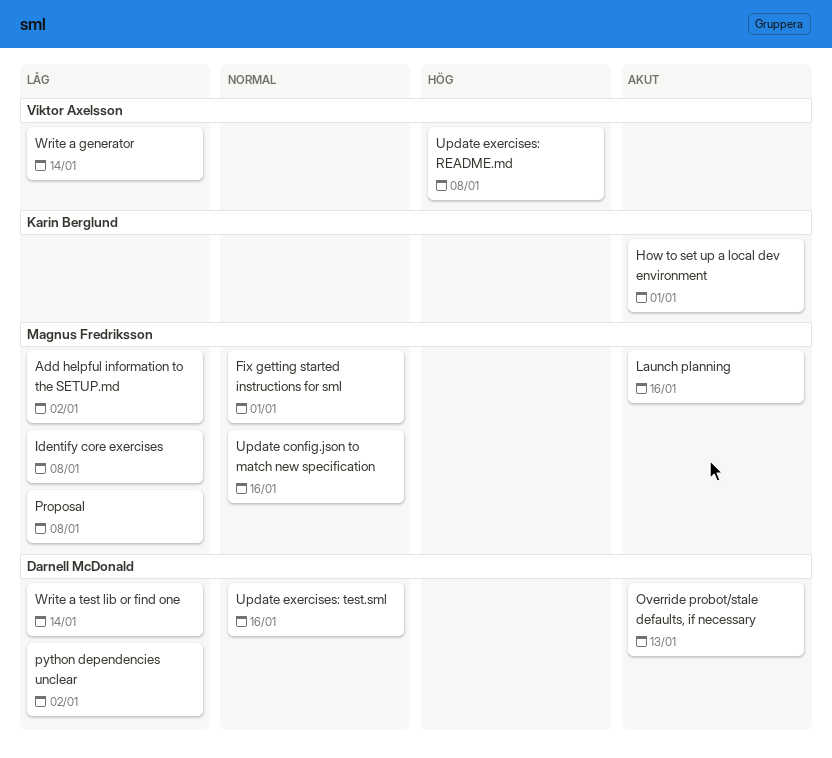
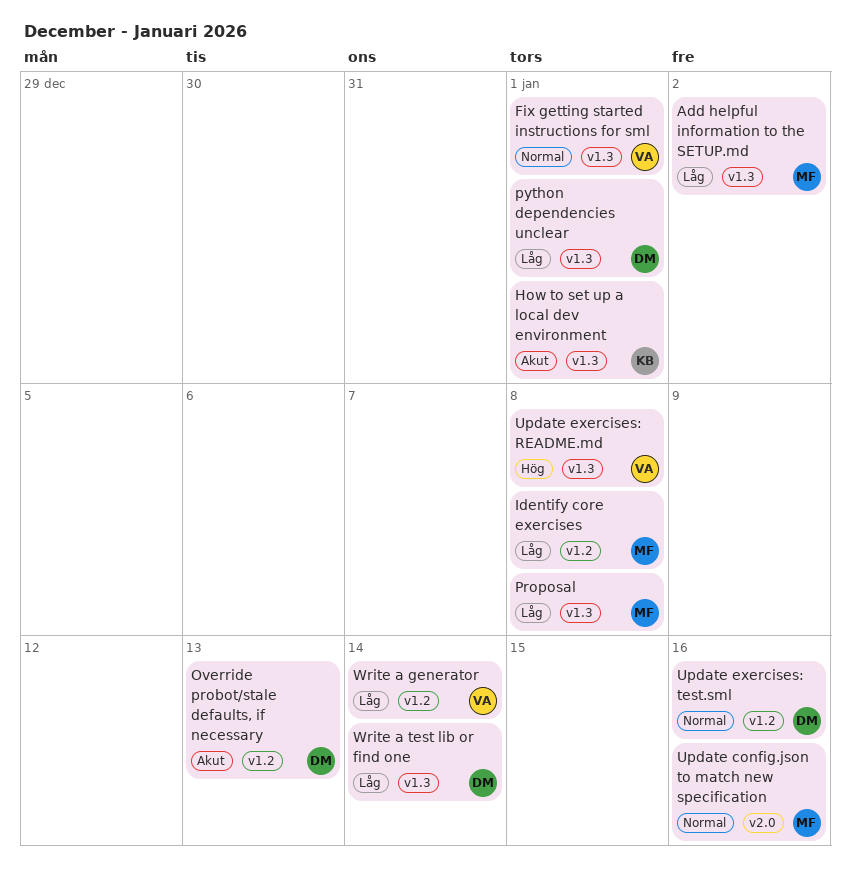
Fix getting started instructions for sml, owner: Magnus Fredriksson -> Viktor Axelsson
Launch planning: present -> none
python dependencies unclear, due: Jan 2 -> Jan 1

